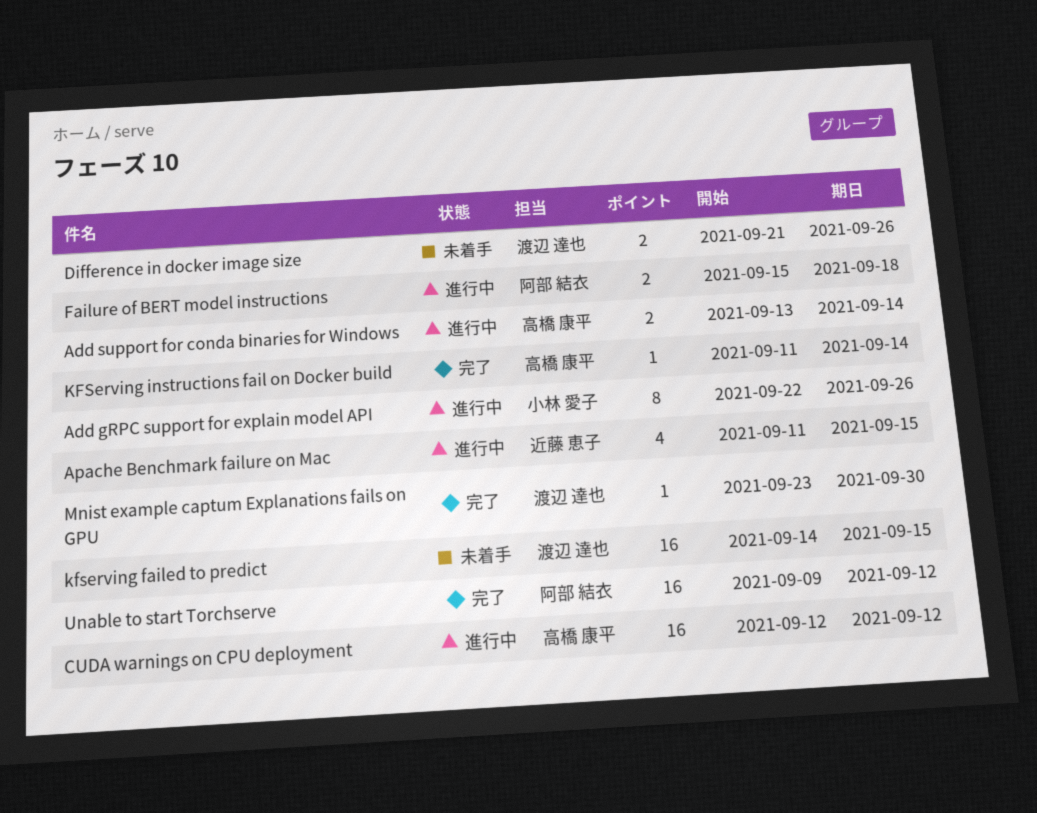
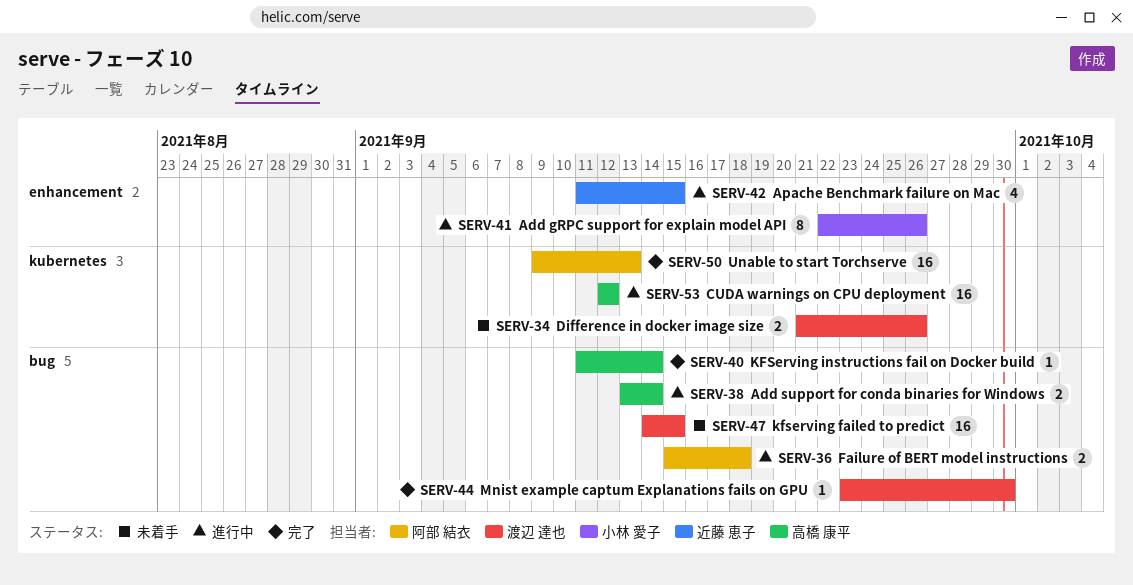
Unable to start Torchserve, due: Sep 12 -> Sep 13

